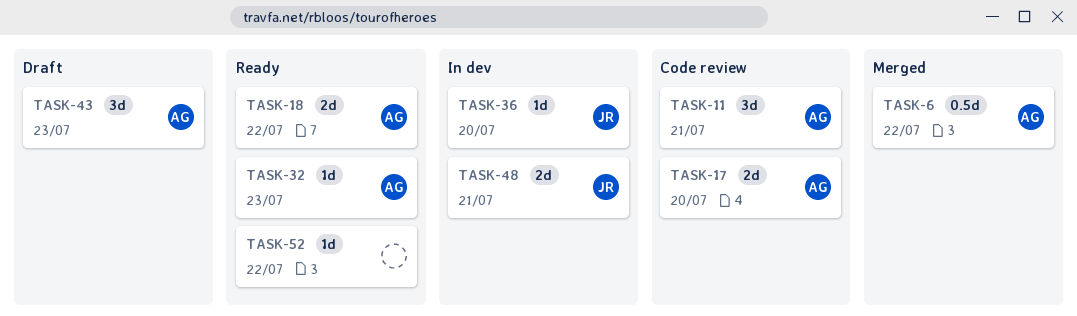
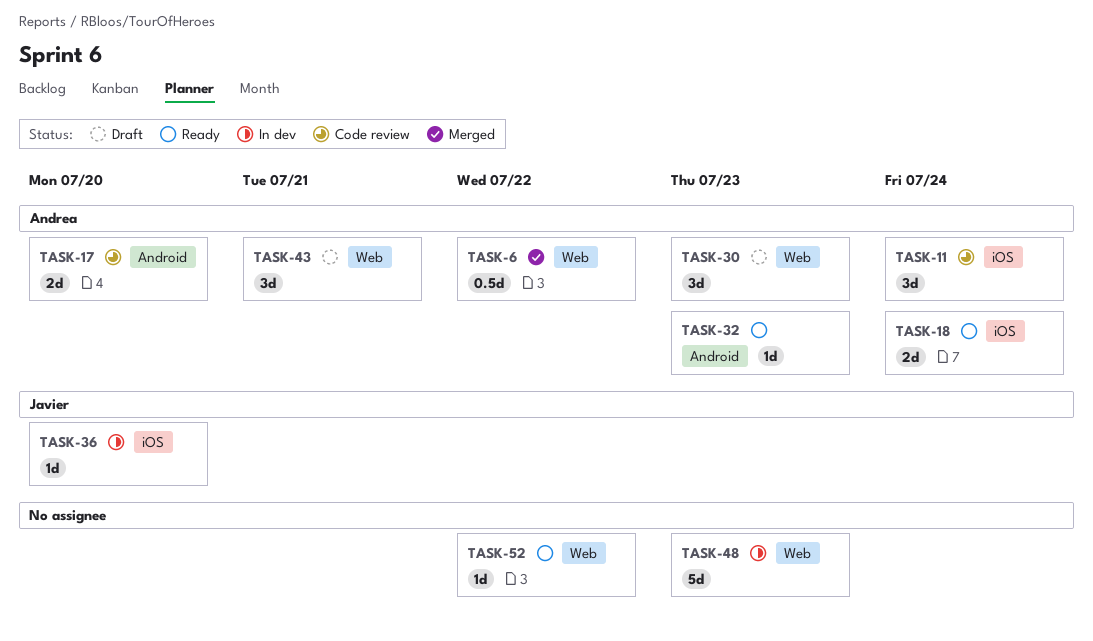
TASK-11, due: Jul 21 -> Jul 24
TASK-18, due: Jul 22 -> Jul 24
TASK-30: none -> present
TASK-43, due: Jul 23 -> Jul 21
TASK-48, owner: Javier -> none
TASK-48, estimate: 2d -> 5d
TASK-48, due: Jul 21 -> Jul 23

